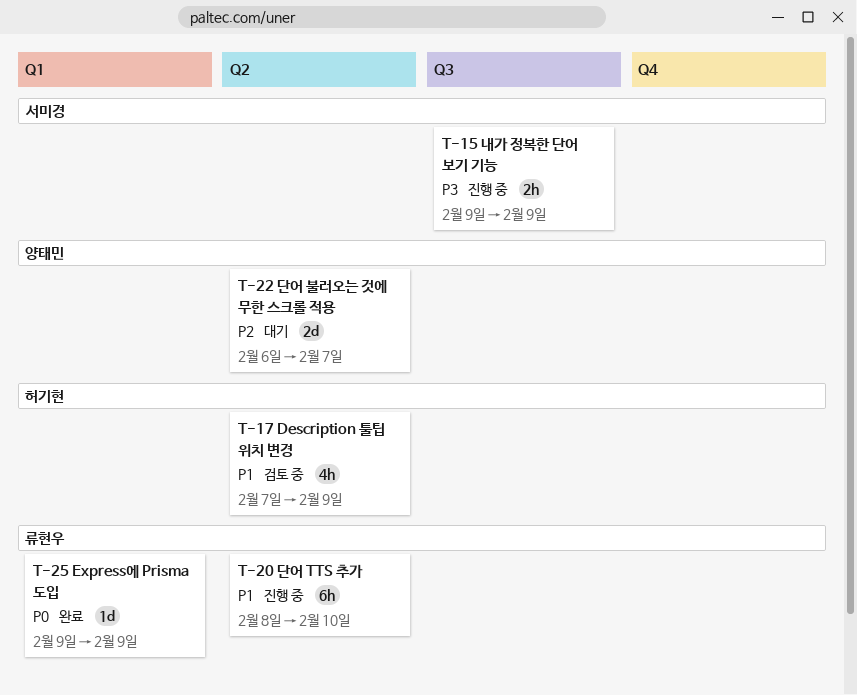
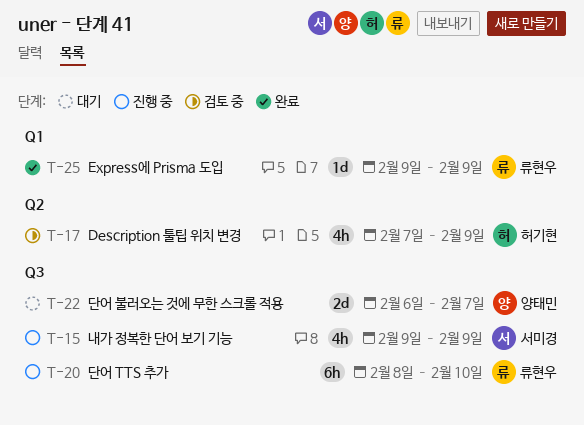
T-15, estimate: 2h -> 4h
T-20, label: Q2 -> Q3
T-22, label: Q2 -> Q3

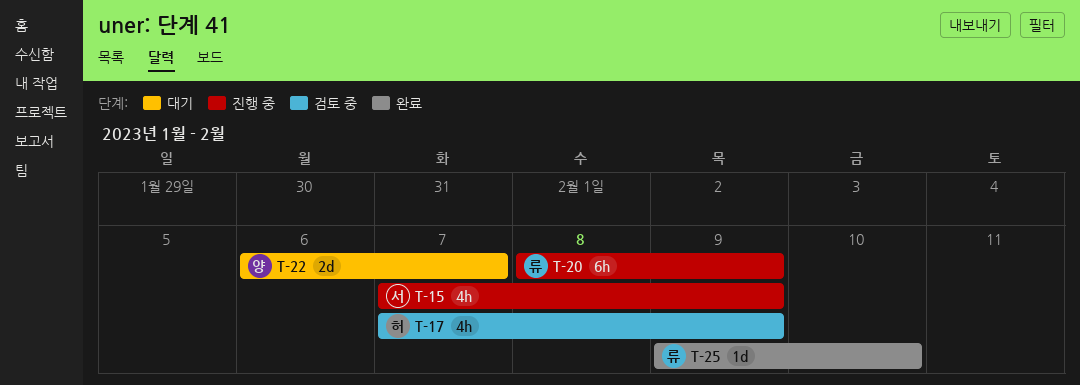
T-15, start: Feb 9 -> Feb 7
T-20, due: Feb 10 -> Feb 9
T-25, due: Feb 9 -> Feb 10

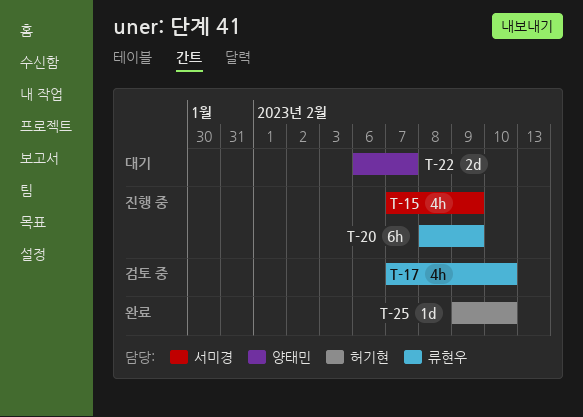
T-17, owner: 허기현 -> 류현우
T-17, due: Feb 9 -> Feb 10
T-25, owner: 류현우 -> 허기현

